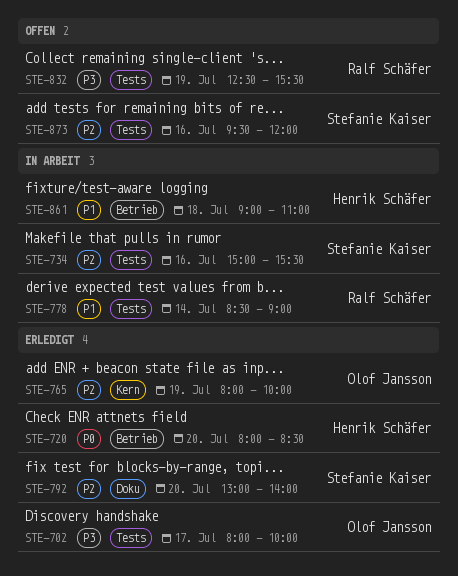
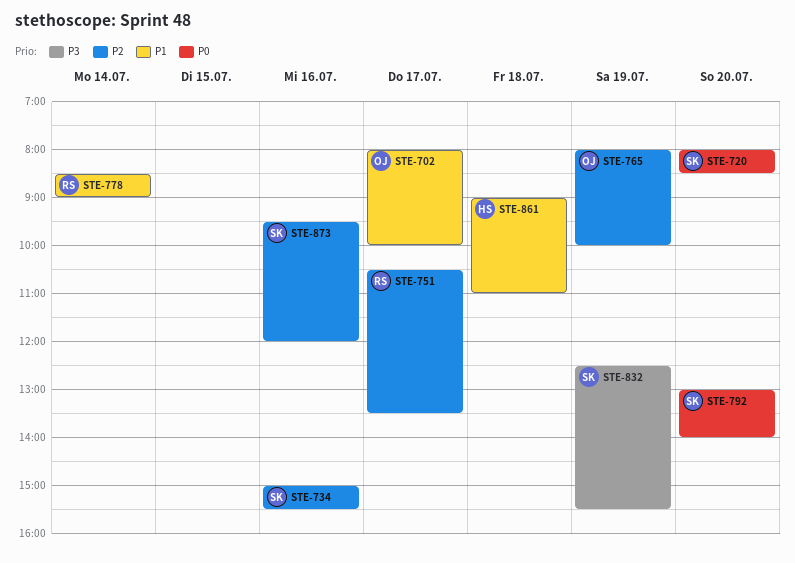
STE-702, priority: P3 -> P1
STE-720, owner: Henrik Schäfer -> Stefanie Kaiser
STE-751: none -> present
STE-792, priority: P2 -> P0
STE-832, owner: Ralf Schäfer -> Stefanie Kaiser

